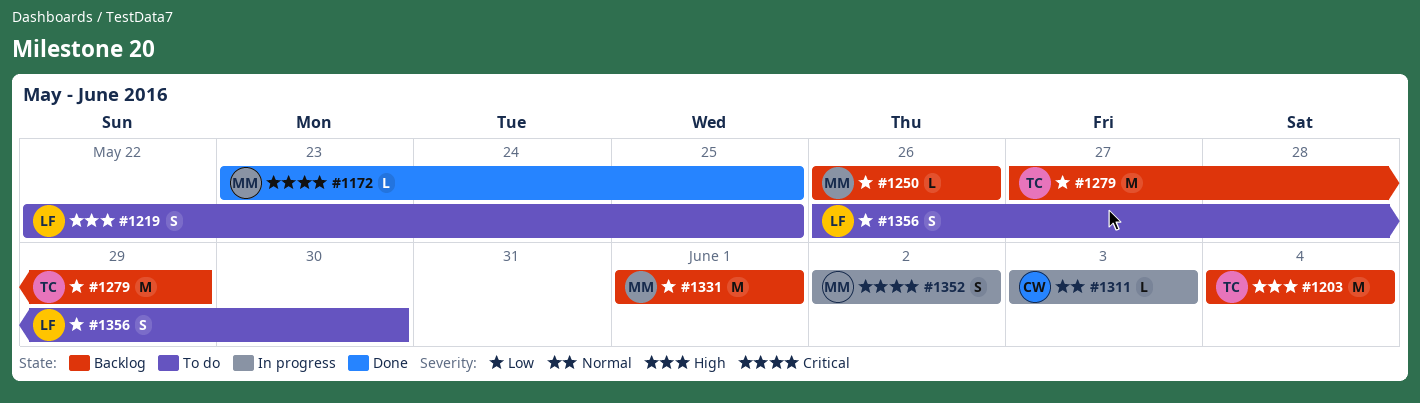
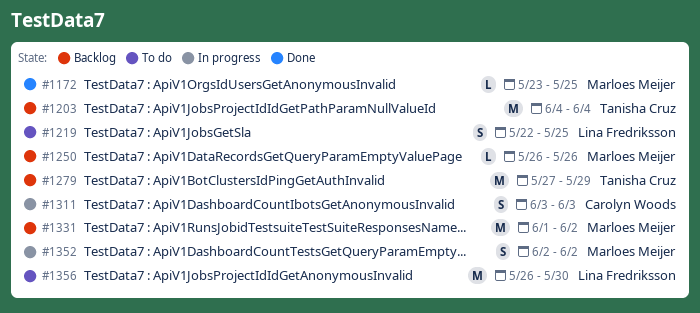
#1311, estimate: L -> S
#1331, due: Jun 1 -> Jun 2
#1356, estimate: S -> M

